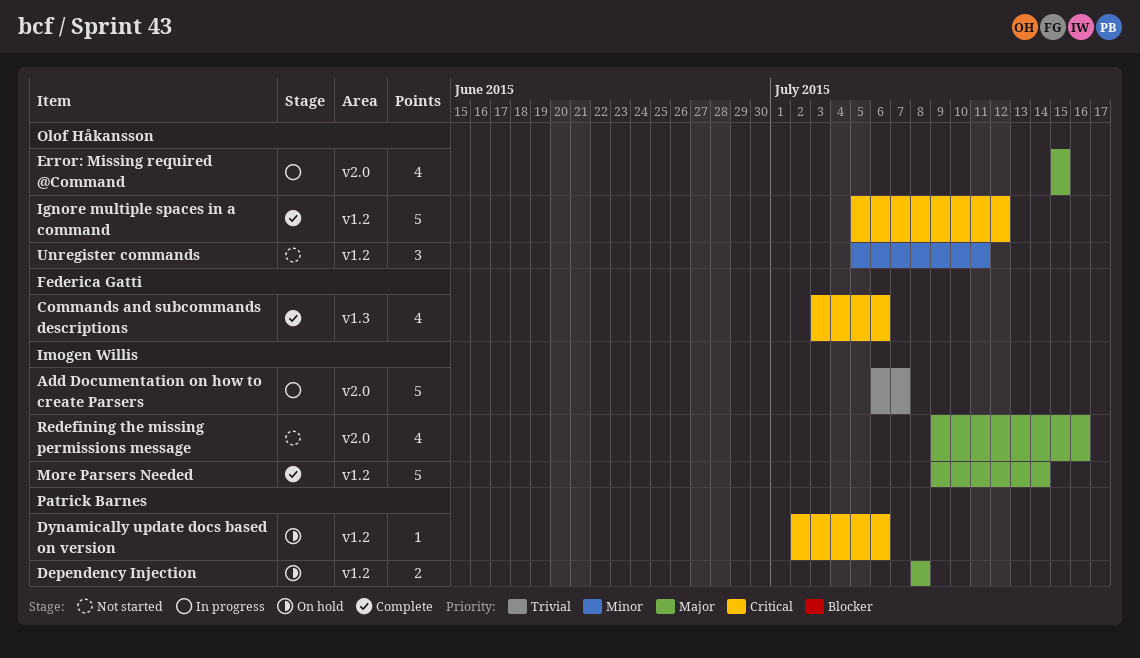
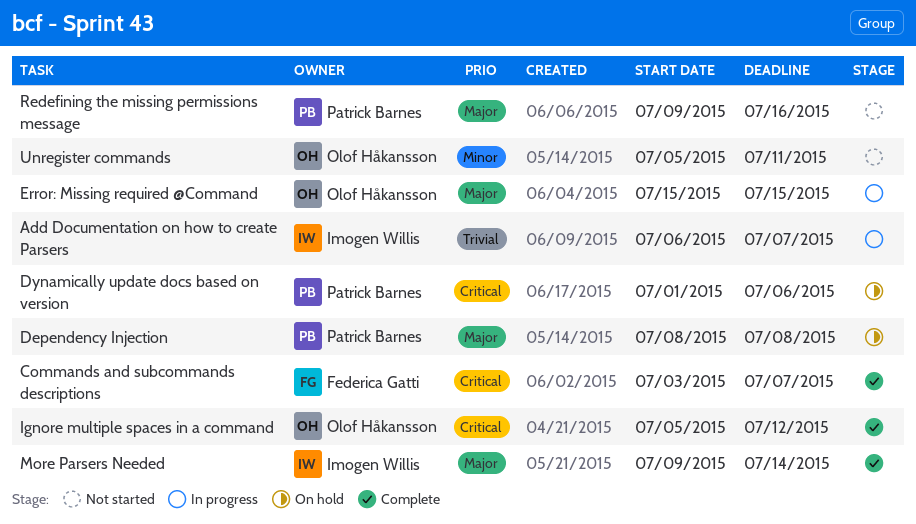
Commands and subcommands descriptions, due: Jul 6 -> Jul 7
Dynamically update docs based on version, start: Jul 2 -> Jul 1
Redefining the missing permissions message, owner: Imogen Willis -> Patrick Barnes

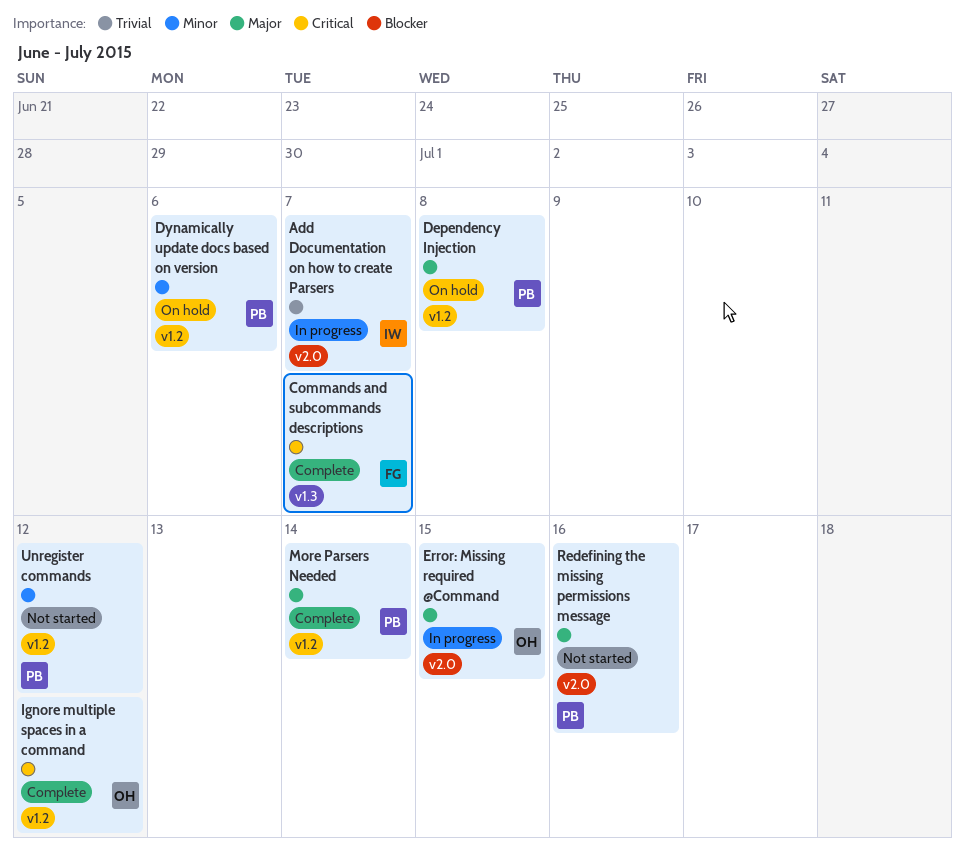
Dynamically update docs based on version, priority: Critical -> Minor
More Parsers Needed, owner: Imogen Willis -> Patrick Barnes
Unregister commands, owner: Olof Håkansson -> Patrick Barnes
Unregister commands, due: Jul 11 -> Jul 12

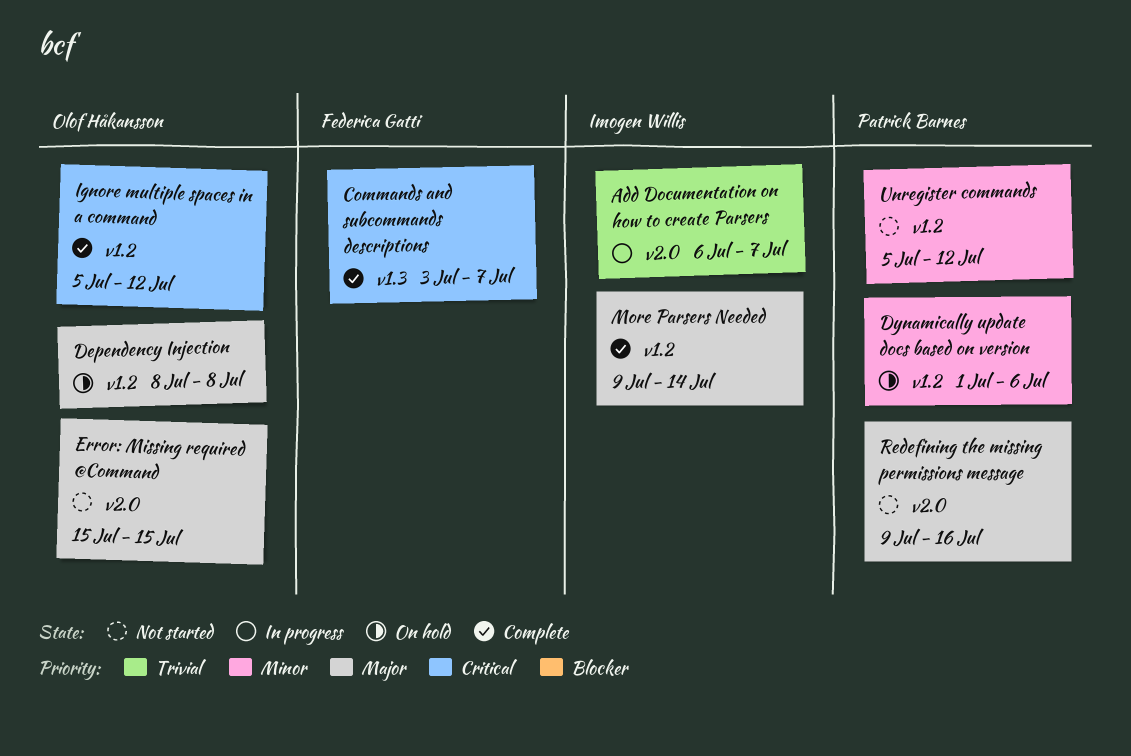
Dependency Injection, owner: Patrick Barnes -> Olof Håkansson
Error: Missing required @Command, status: In progress -> Not started
More Parsers Needed, owner: Patrick Barnes -> Imogen Willis

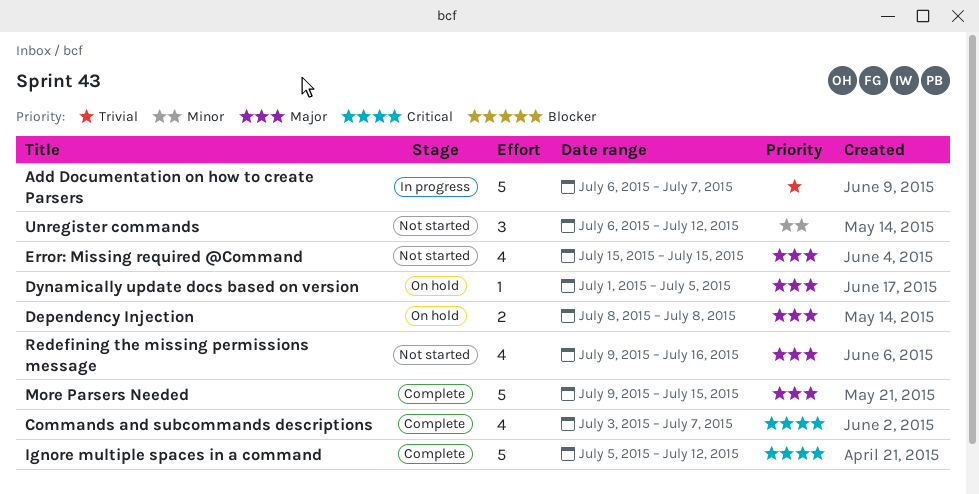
Dynamically update docs based on version, priority: Minor -> Major
Dynamically update docs based on version, due: Jul 6 -> Jul 5
More Parsers Needed, due: Jul 14 -> Jul 15
Unregister commands, start: Jul 5 -> Jul 6

